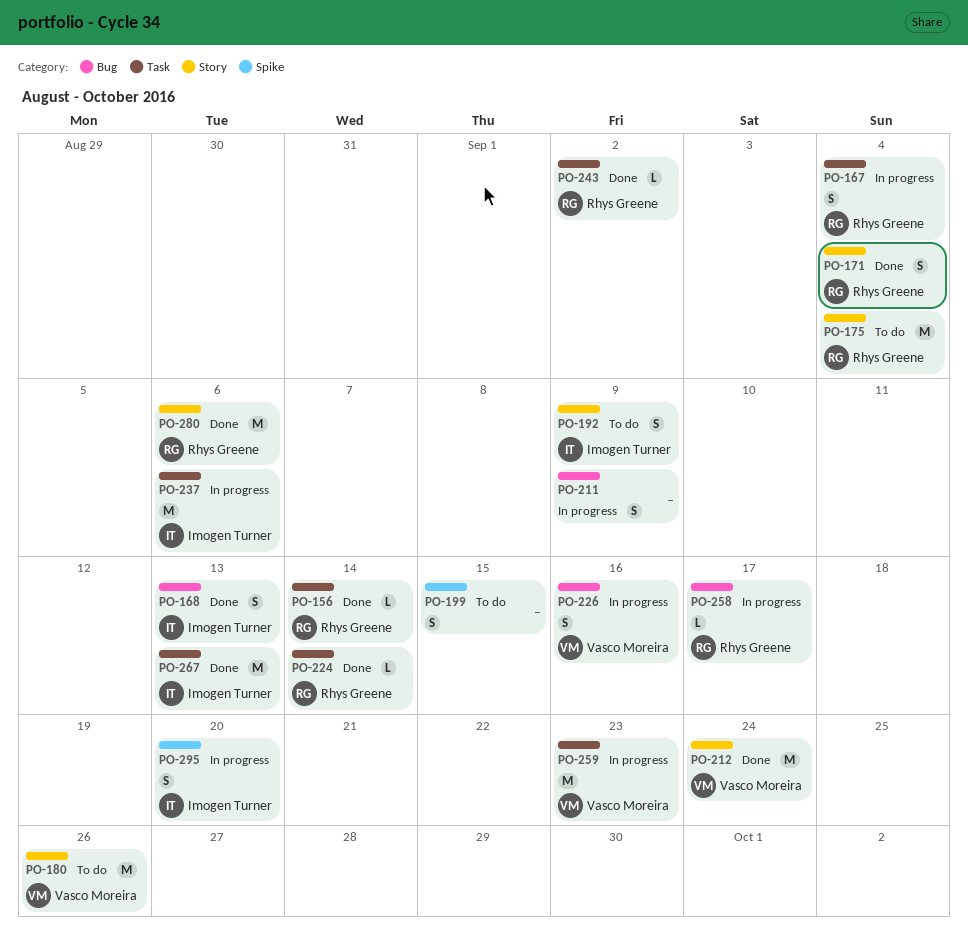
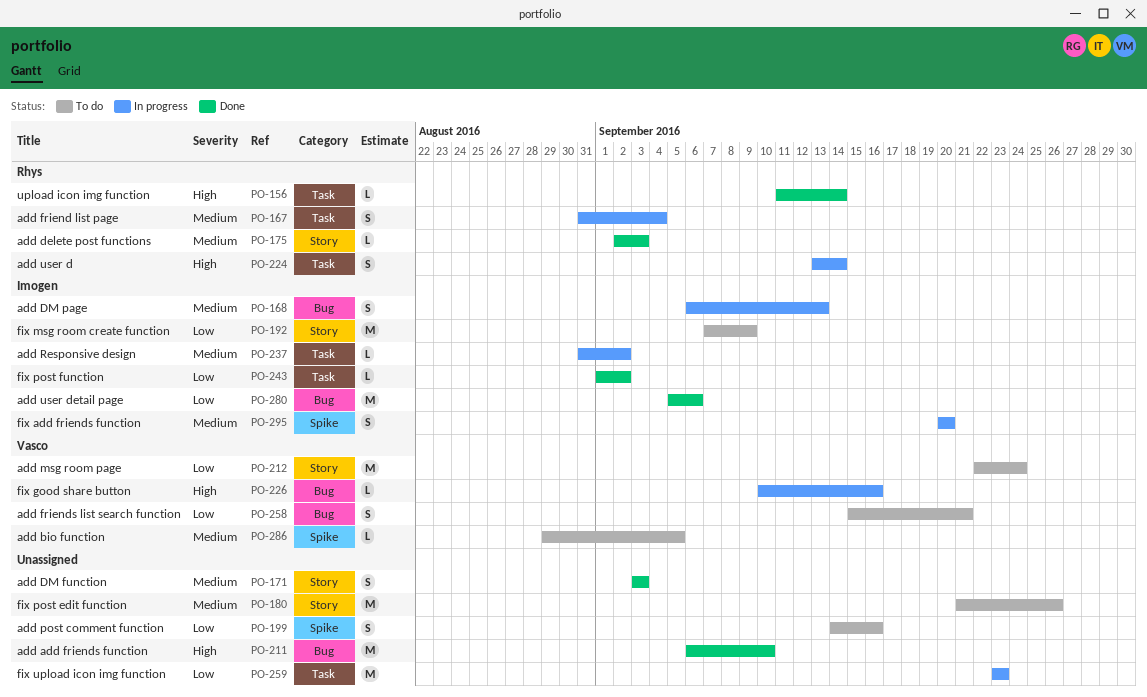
PO-168, status: Done -> In progress
PO-171, owner: Rhys Greene -> none
PO-171, due: Sep 4 -> Sep 3
PO-175, status: To do -> Done
PO-175, estimate: M -> L
PO-175, due: Sep 4 -> Sep 3
PO-180, owner: Vasco Moreira -> none
PO-192, estimate: S -> M
PO-199, due: Sep 15 -> Sep 16
PO-211, status: In progress -> Done
PO-211, estimate: S -> M
PO-211, due: Sep 9 -> Sep 10
PO-212, status: Done -> To do
PO-224, status: Done -> In progress
PO-224, estimate: L -> S
PO-226, estimate: S -> L
PO-237, estimate: M -> L
PO-237, due: Sep 6 -> Sep 2
PO-243, owner: Rhys Greene -> Imogen Turner
PO-258, status: In progress -> To do
PO-258, owner: Rhys Greene -> Vasco Moreira
PO-258, estimate: L -> S
PO-258, due: Sep 17 -> Sep 21
PO-259, owner: Vasco Moreira -> none
PO-267: present -> none
PO-280, owner: Rhys Greene -> Imogen Turner
PO-280, label: Story -> Bug
PO-286: none -> present

